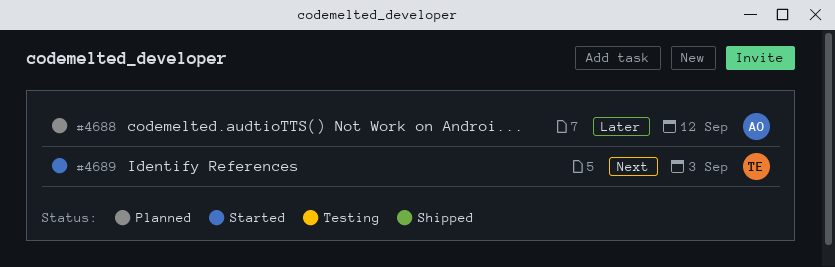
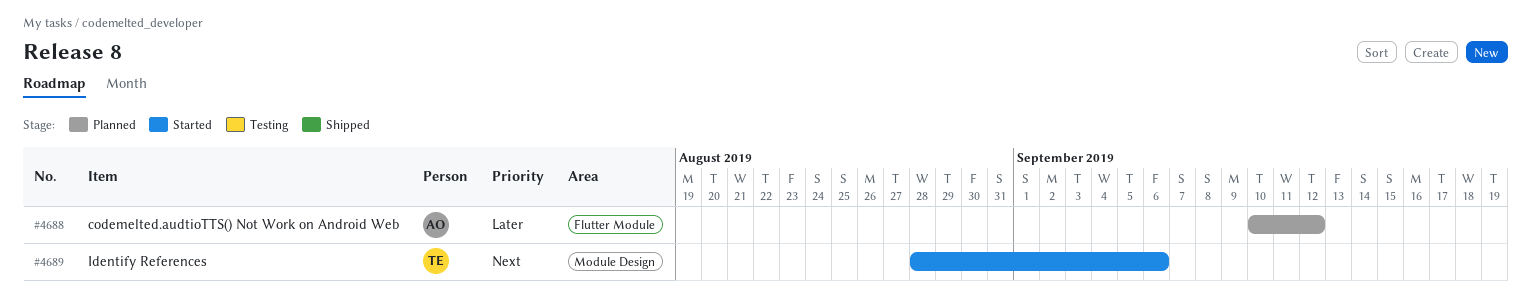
#4689, due: Sep 3 -> Sep 6

